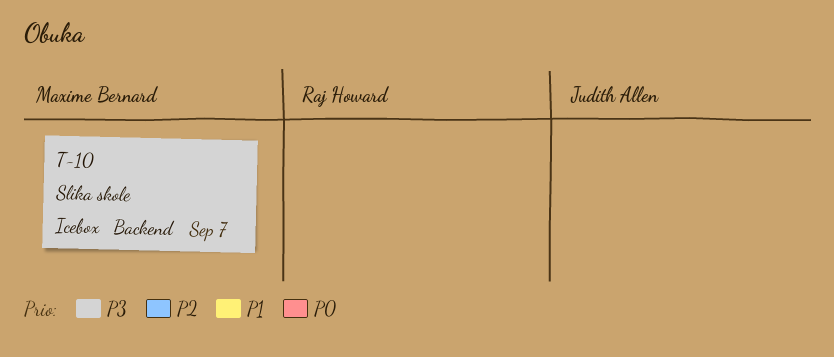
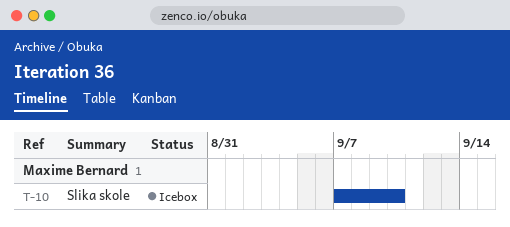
T-10, due: Sep 7 -> Sep 10

